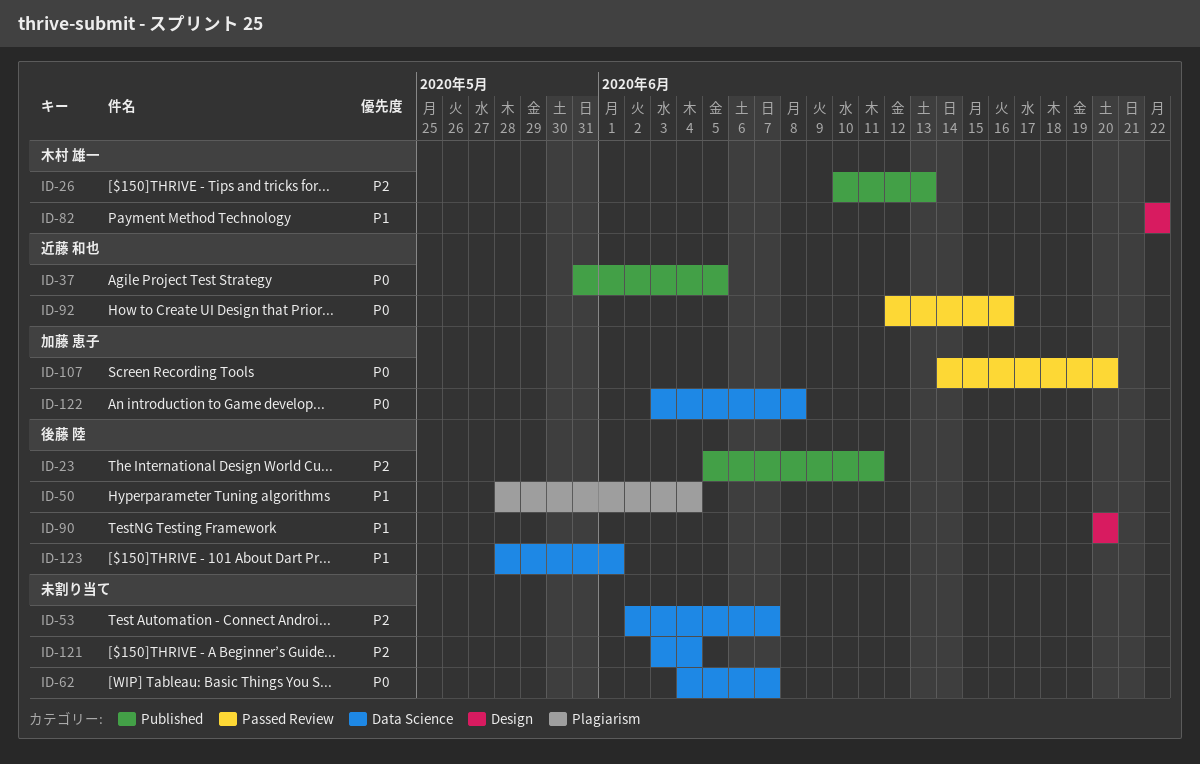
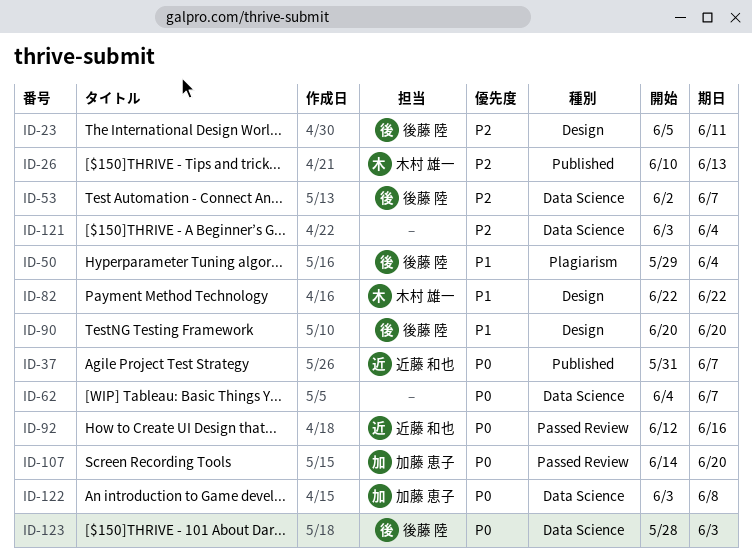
ID-23, label: Published -> Design
ID-37, due: Jun 5 -> Jun 7
ID-50, start: May 28 -> May 29
ID-53, owner: none -> 後藤 陸
ID-123, priority: P1 -> P0
ID-123, due: Jun 1 -> Jun 3

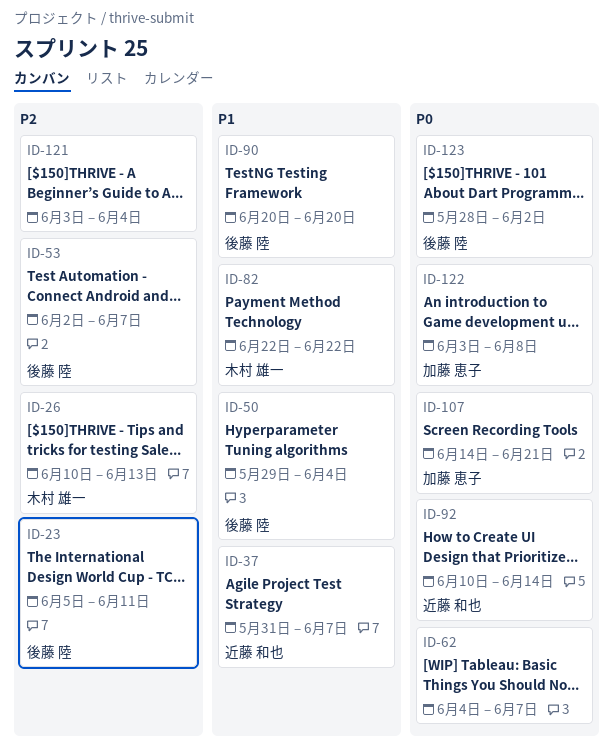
ID-37, priority: P0 -> P1
ID-92, start: Jun 12 -> Jun 10
ID-92, due: Jun 16 -> Jun 14
ID-107, due: Jun 20 -> Jun 21
ID-123, due: Jun 3 -> Jun 2

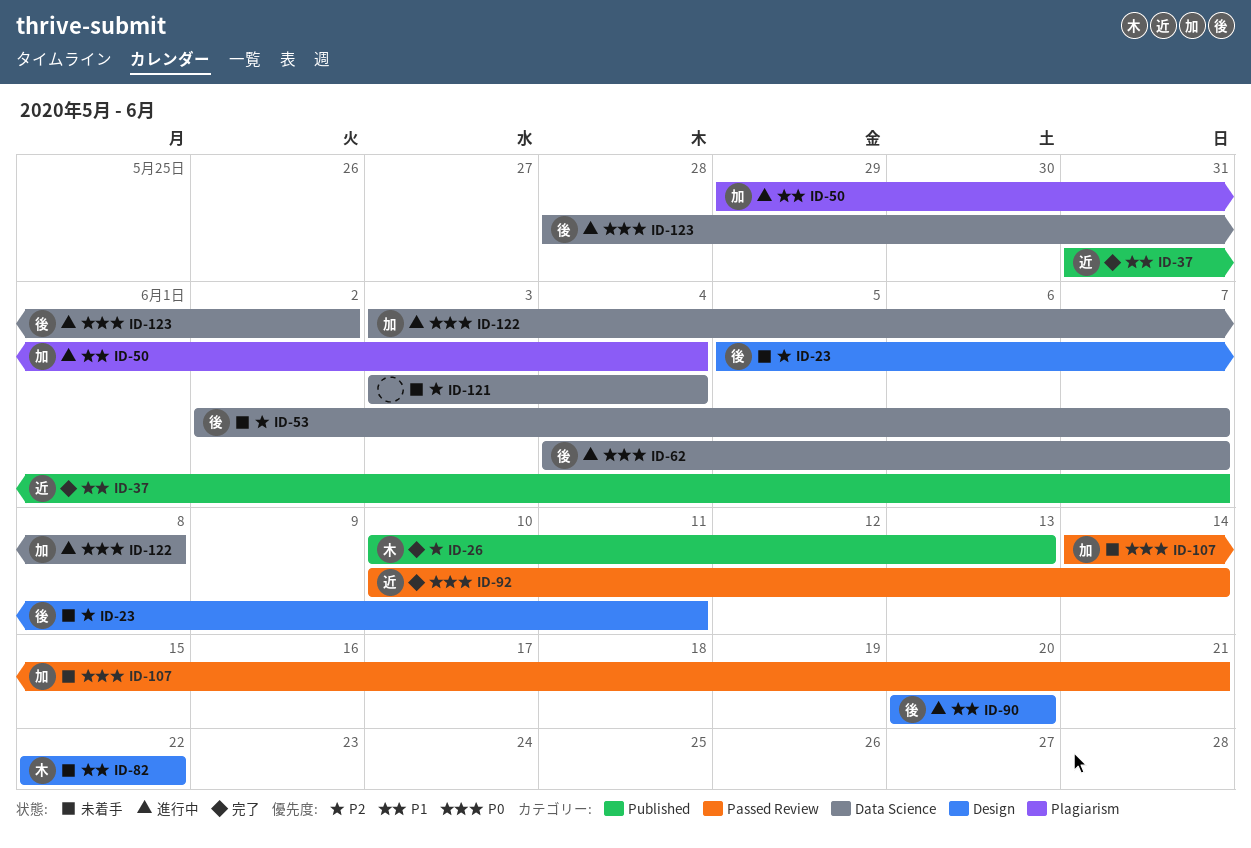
ID-50, owner: 後藤 陸 -> 加藤 恵子
ID-62, owner: none -> 後藤 陸

